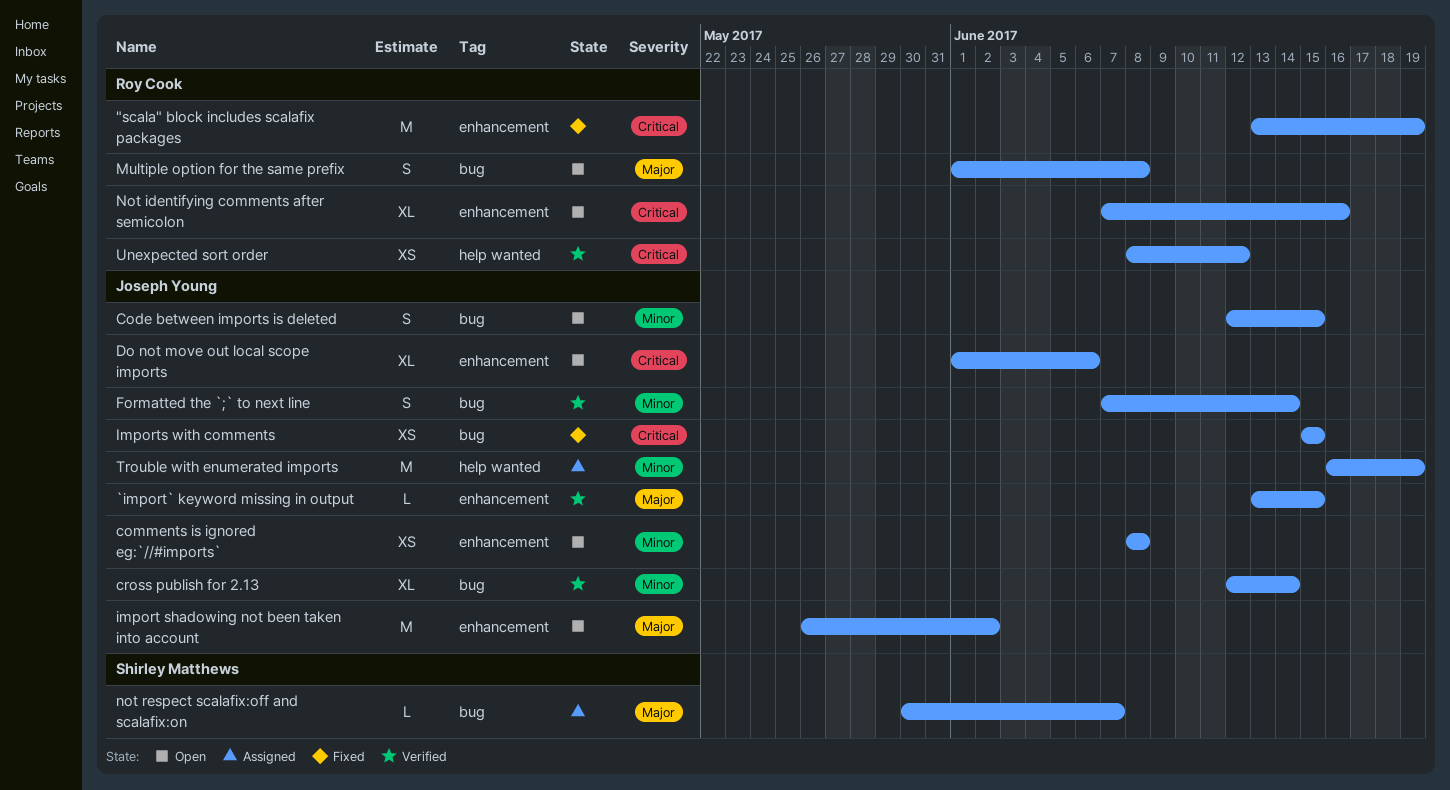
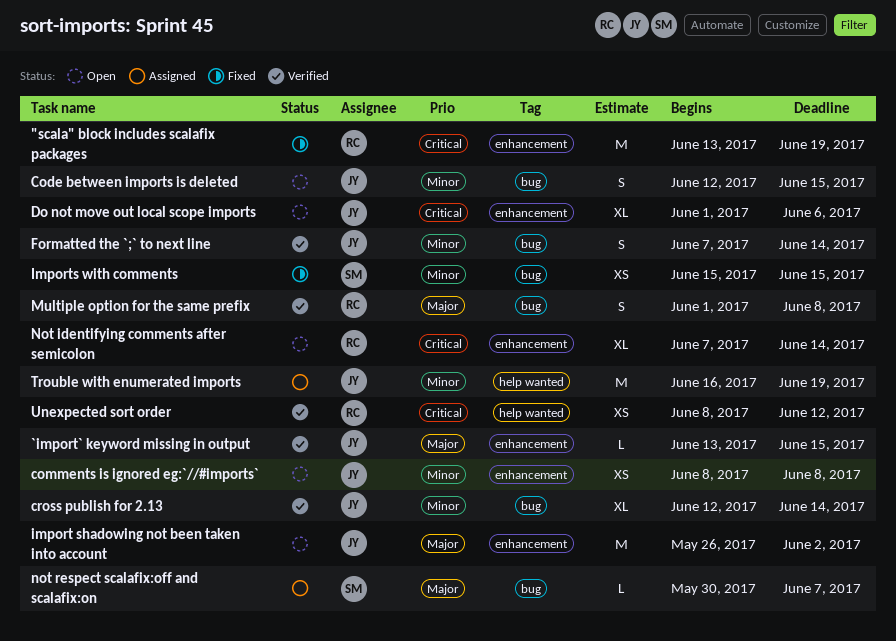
Imports with comments, owner: Joseph Young -> Shirley Matthews
Imports with comments, priority: Critical -> Minor
Multiple option for the same prefix, status: Open -> Verified
Not identifying comments after semicolon, due: Jun 16 -> Jun 14

